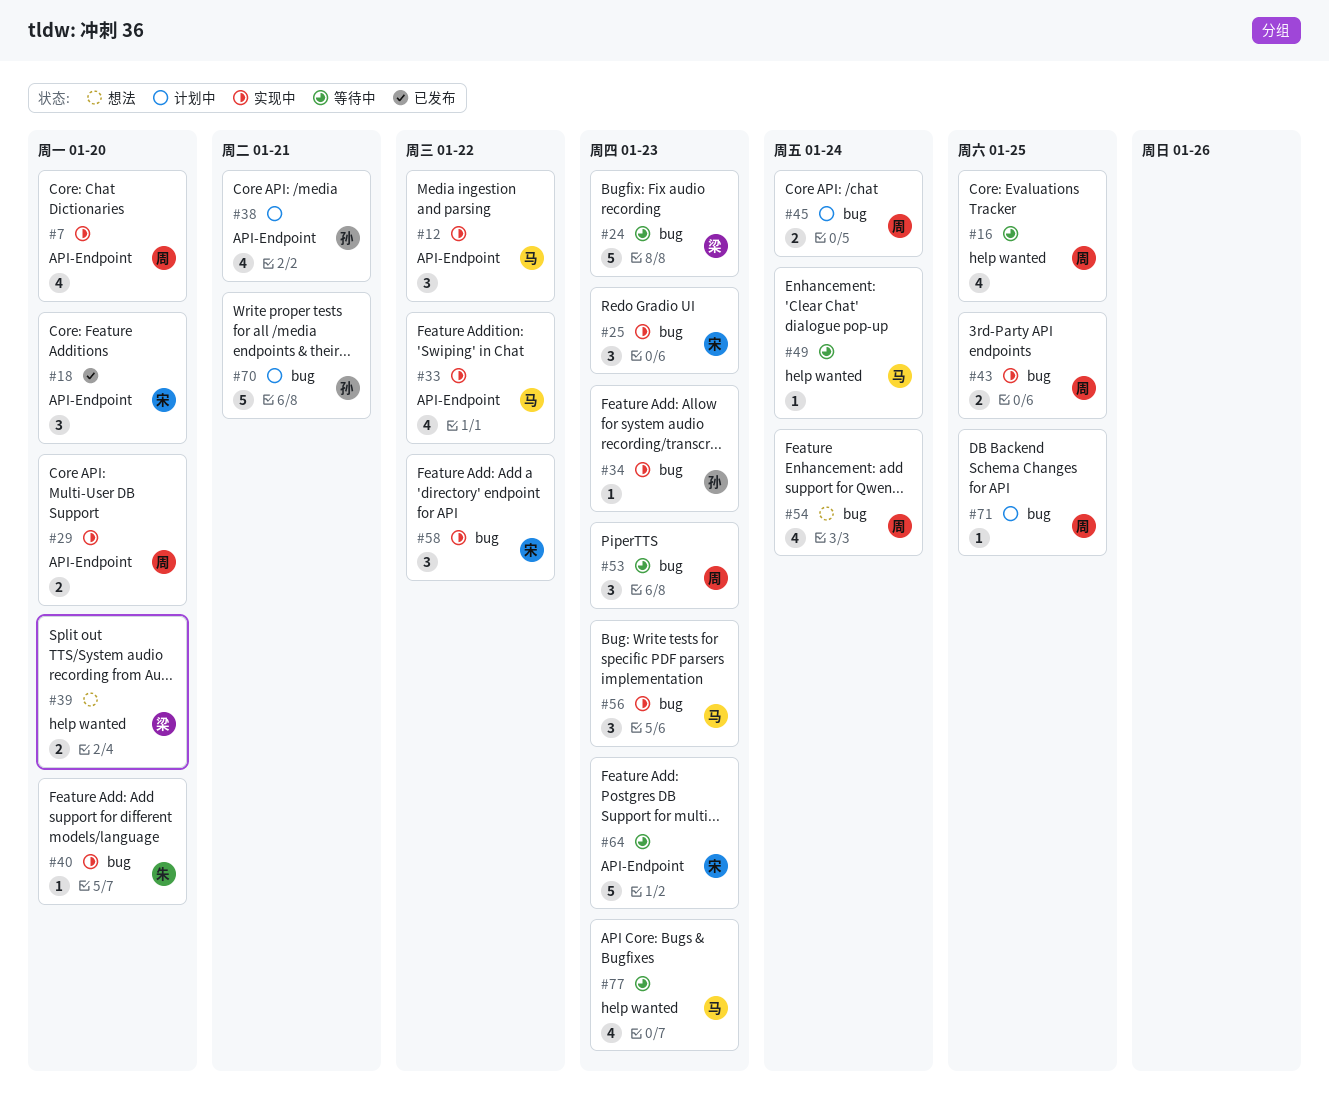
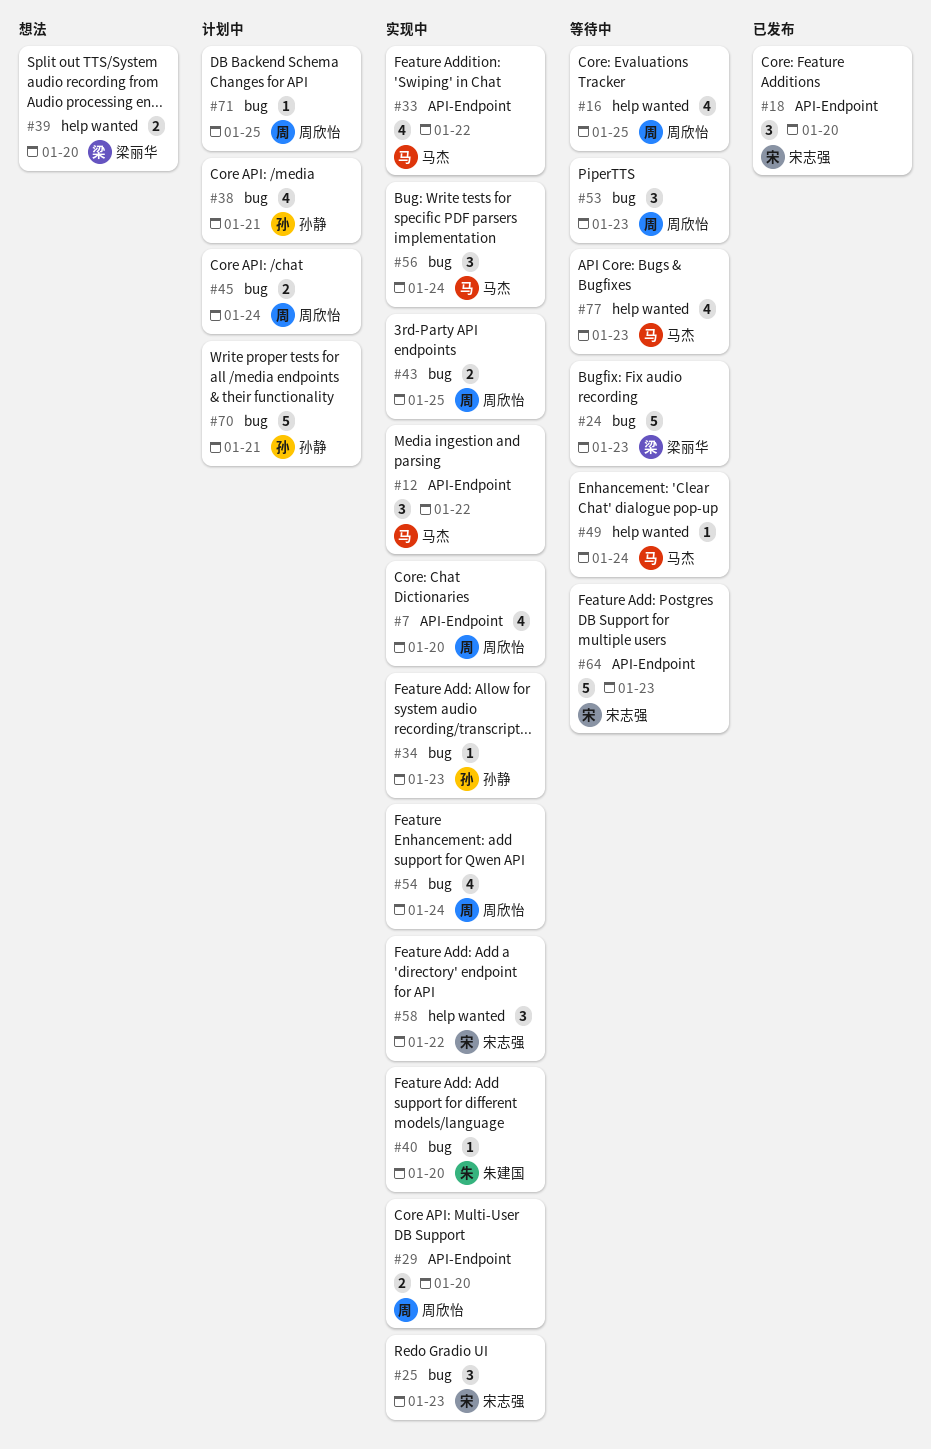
#38, label: API-Endpoint -> bug
#54, status: 想法 -> 实现中
#56, due: Jan 23 -> Jan 24
#58, label: bug -> help wanted

